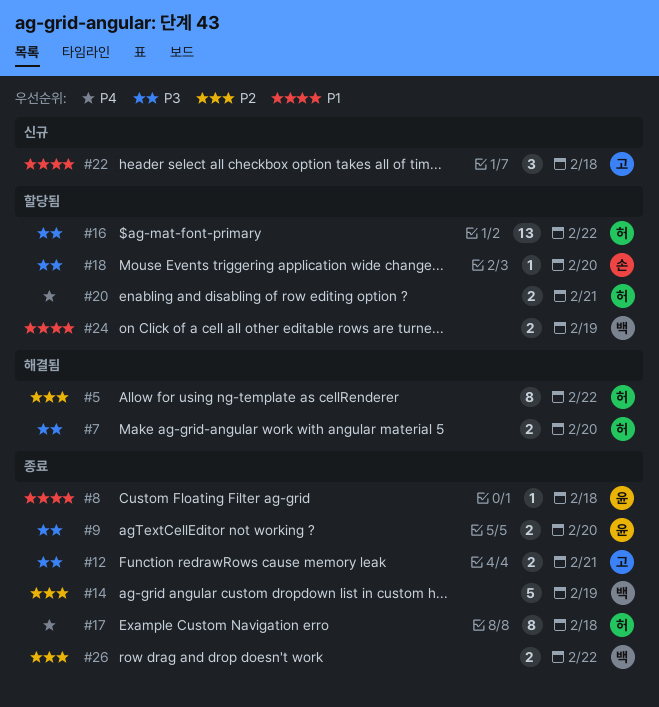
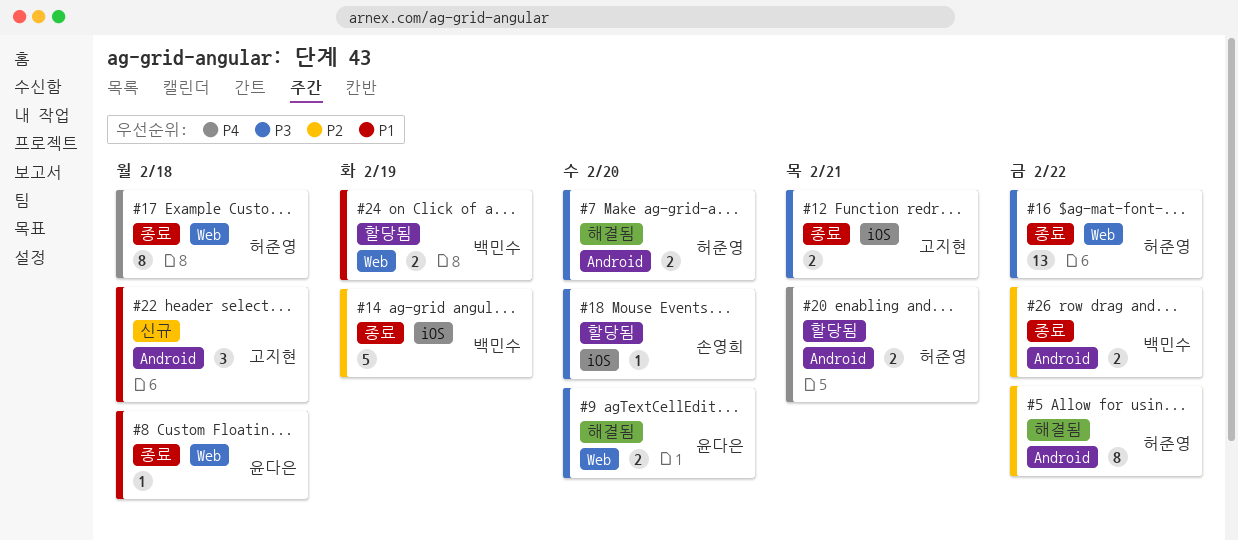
#9, status: 종료 -> 해결됨
#16, status: 할당됨 -> 종료

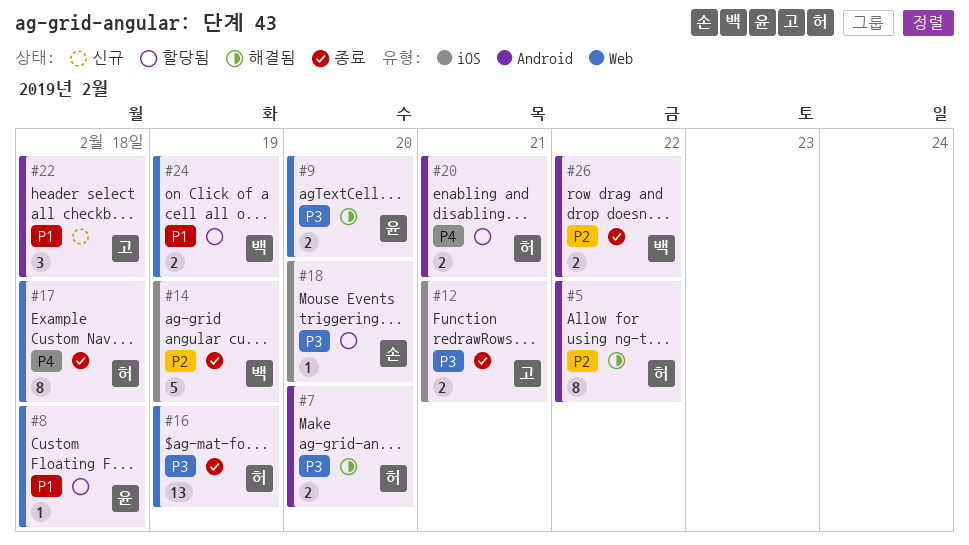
#8, status: 종료 -> 할당됨
#16, due: Feb 22 -> Feb 19

